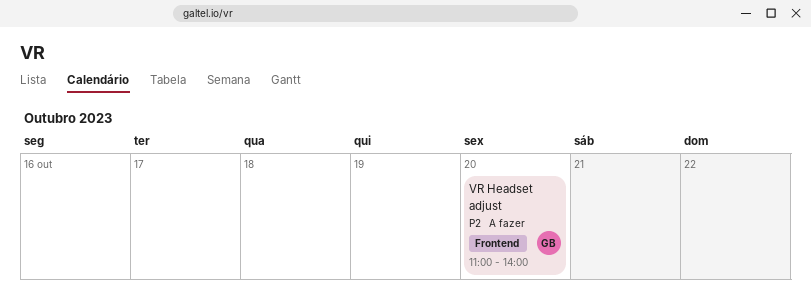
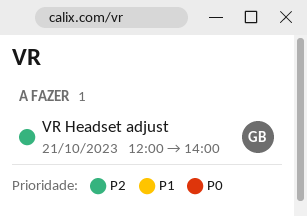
VR Headset adjust, day: Oct 20 -> Oct 21
VR Headset adjust, begins: 11:00 -> 12:00

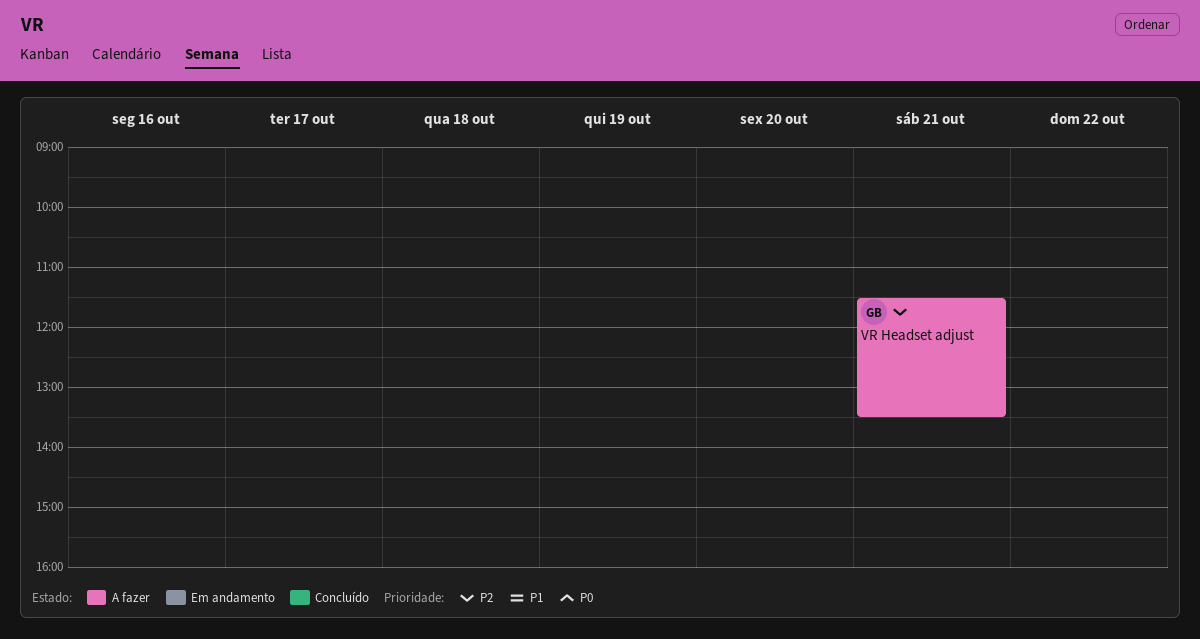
VR Headset adjust, begins: 12:00 -> 11:30
VR Headset adjust, ends: 14:00 -> 13:30

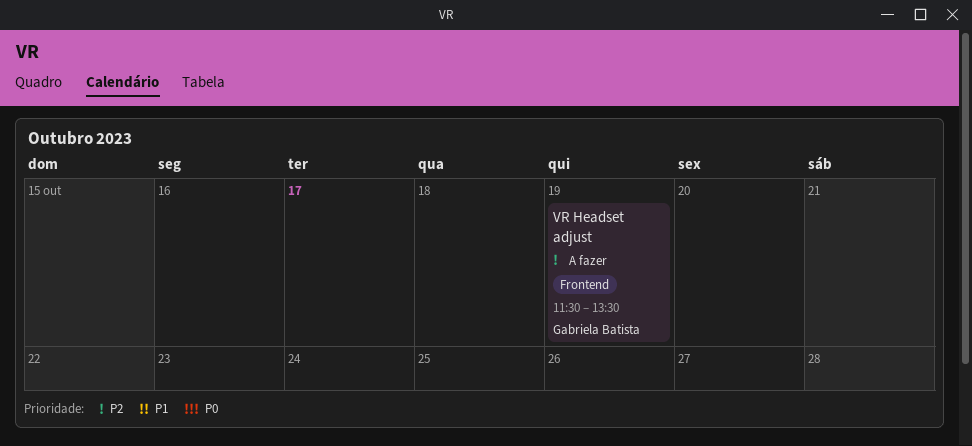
VR Headset adjust, day: Oct 21 -> Oct 19

